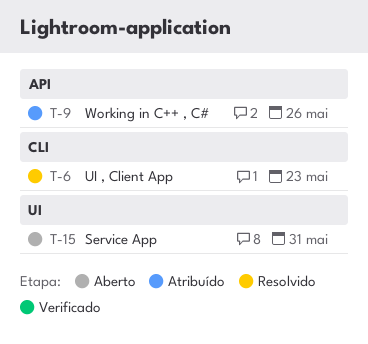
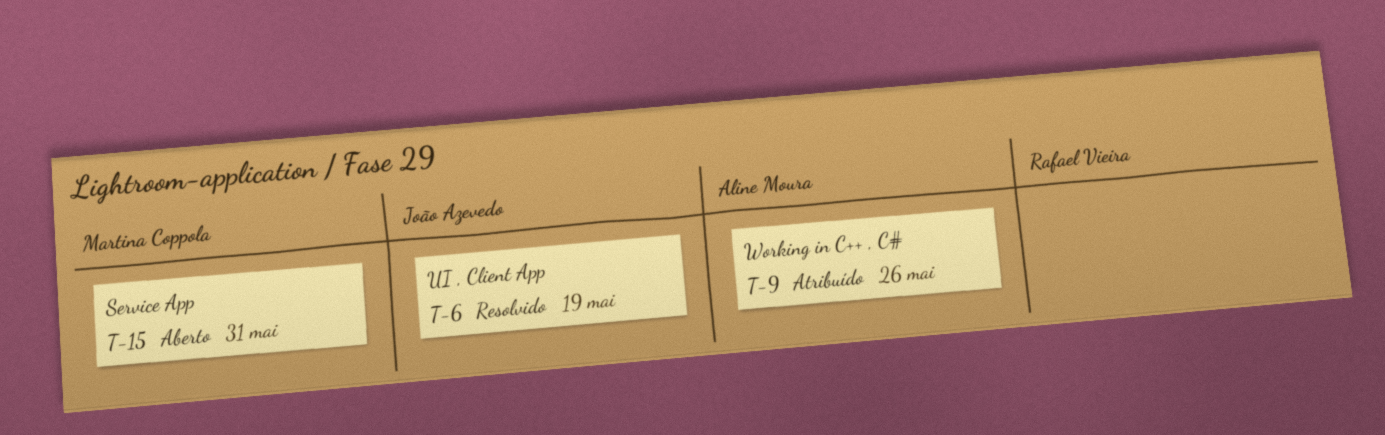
T-6, due: May 23 -> May 19

